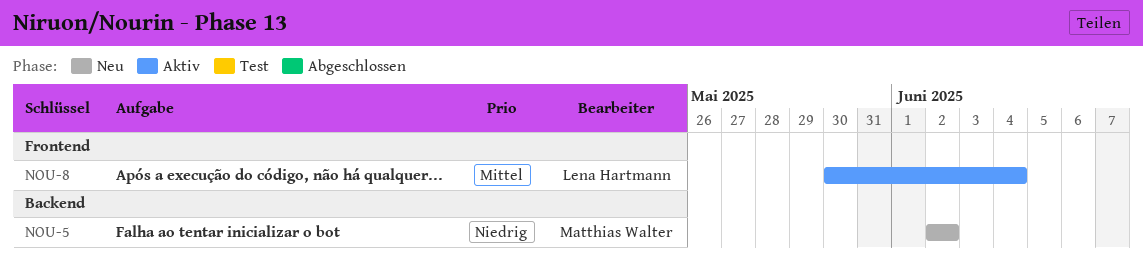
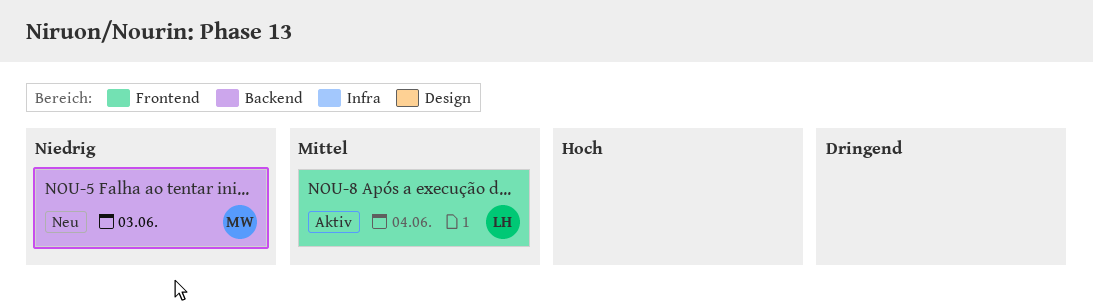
NOU-5, due: Jun 2 -> Jun 3

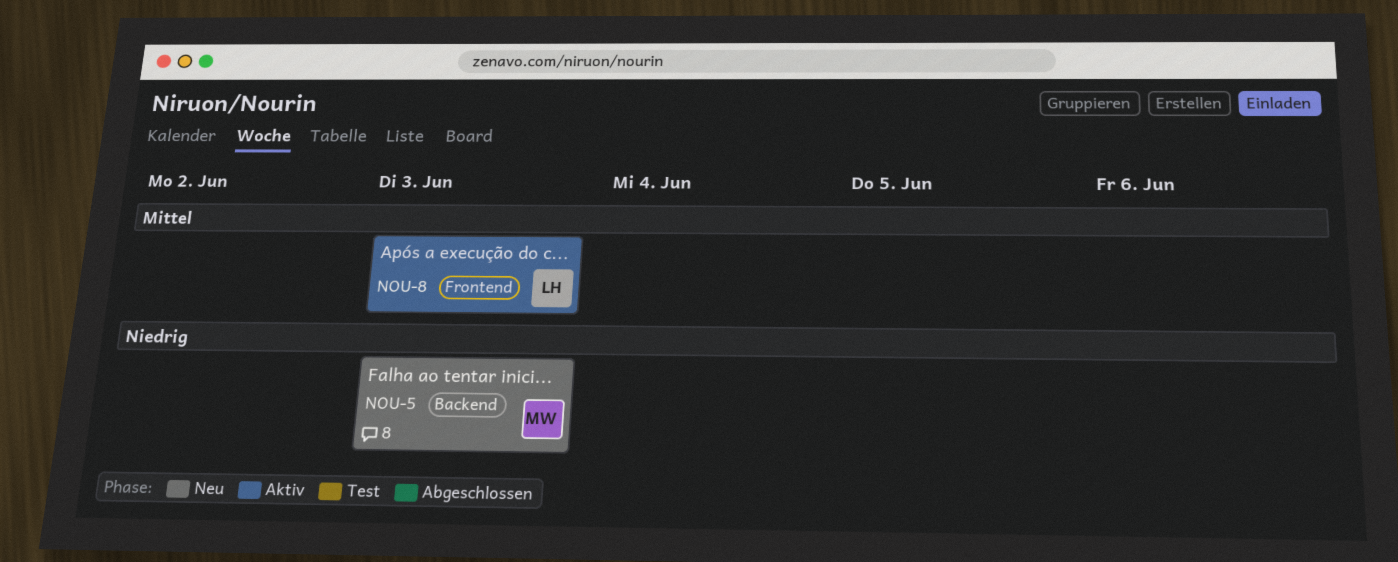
NOU-8, due: Jun 4 -> Jun 3

